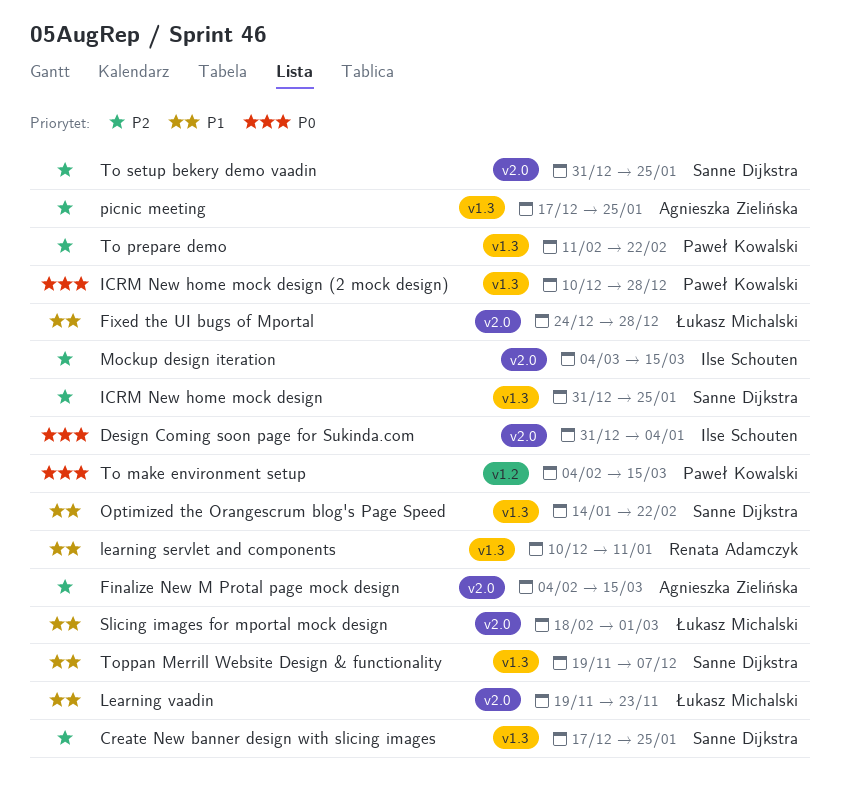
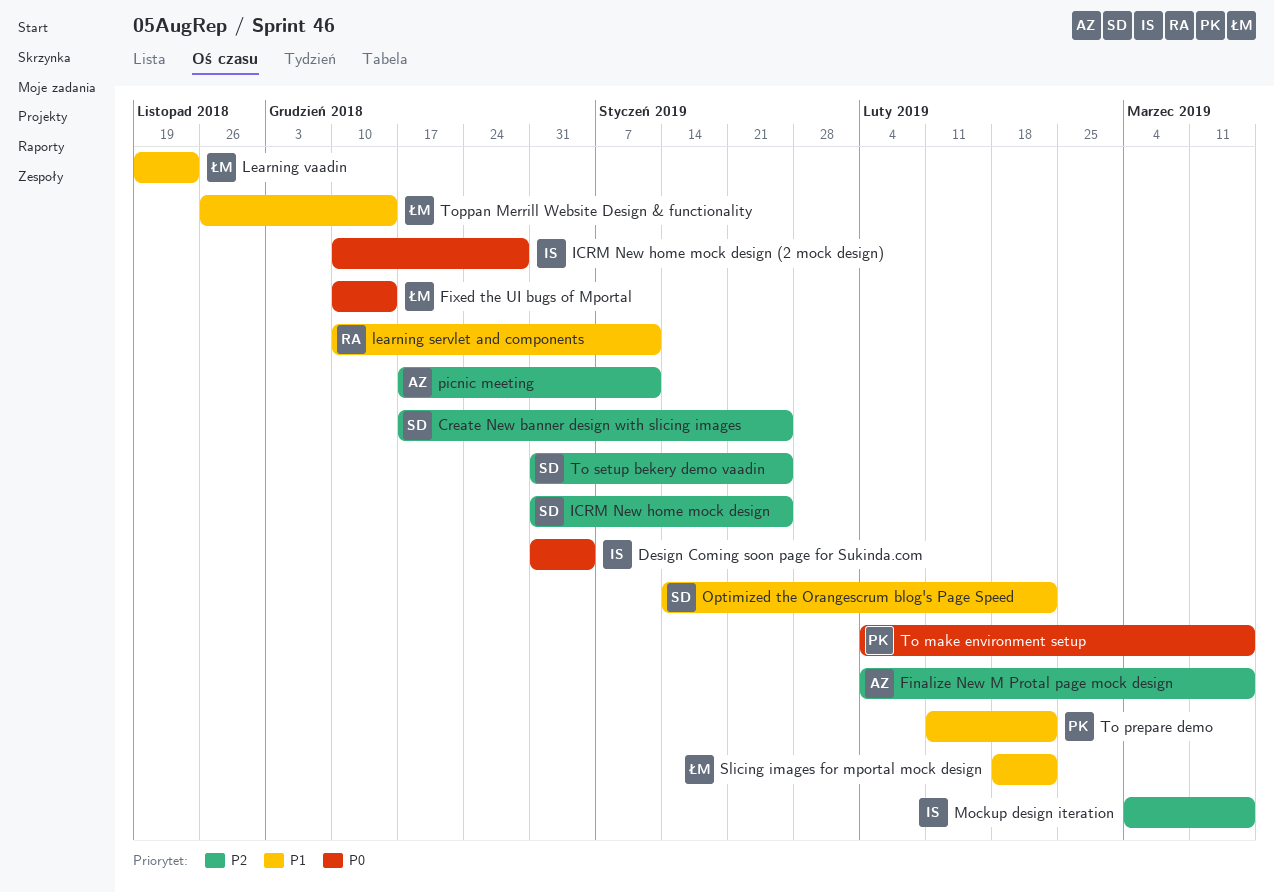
Fixed the UI bugs of Mportal, priority: P1 -> P0
Fixed the UI bugs of Mportal, start: Dec 24 -> Dec 10
Fixed the UI bugs of Mportal, due: Dec 28 -> Dec 14
ICRM New home mock design (2 mock design), owner: Paweł Kowalski -> Ilse Schouten
picnic meeting, due: Jan 25 -> Jan 11
Slicing images for mportal mock design, due: Mar 1 -> Feb 22
To prepare demo, priority: P2 -> P1
Toppan Merrill Website Design & functionality, owner: Sanne Dijkstra -> Łukasz Michalski
Toppan Merrill Website Design & functionality, start: Nov 19 -> Nov 26
Toppan Merrill Website Design & functionality, due: Dec 7 -> Dec 14

